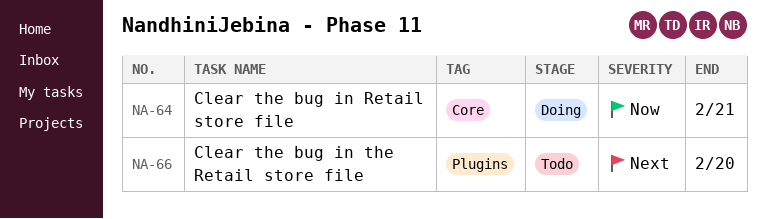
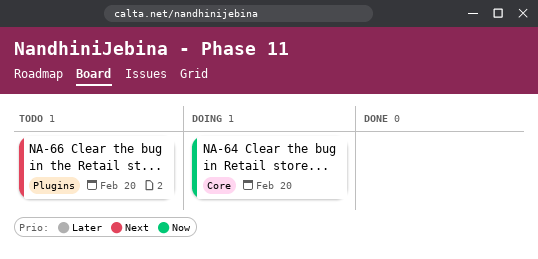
NA-64, due: Feb 21 -> Feb 20

